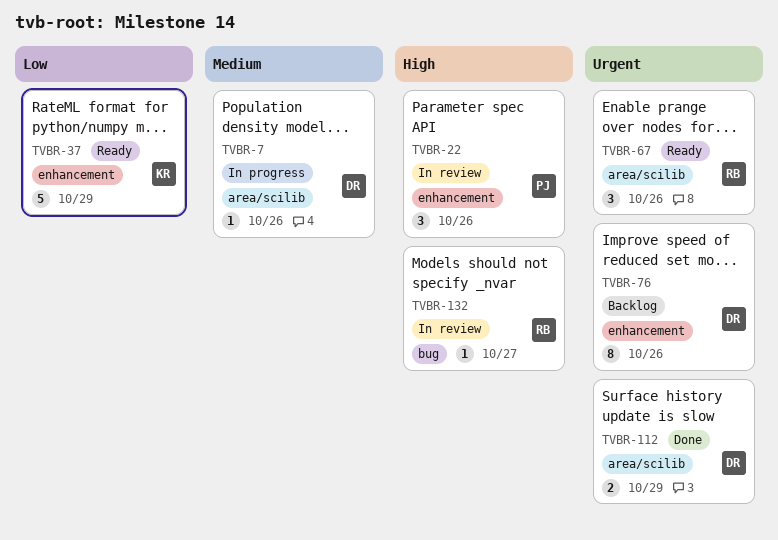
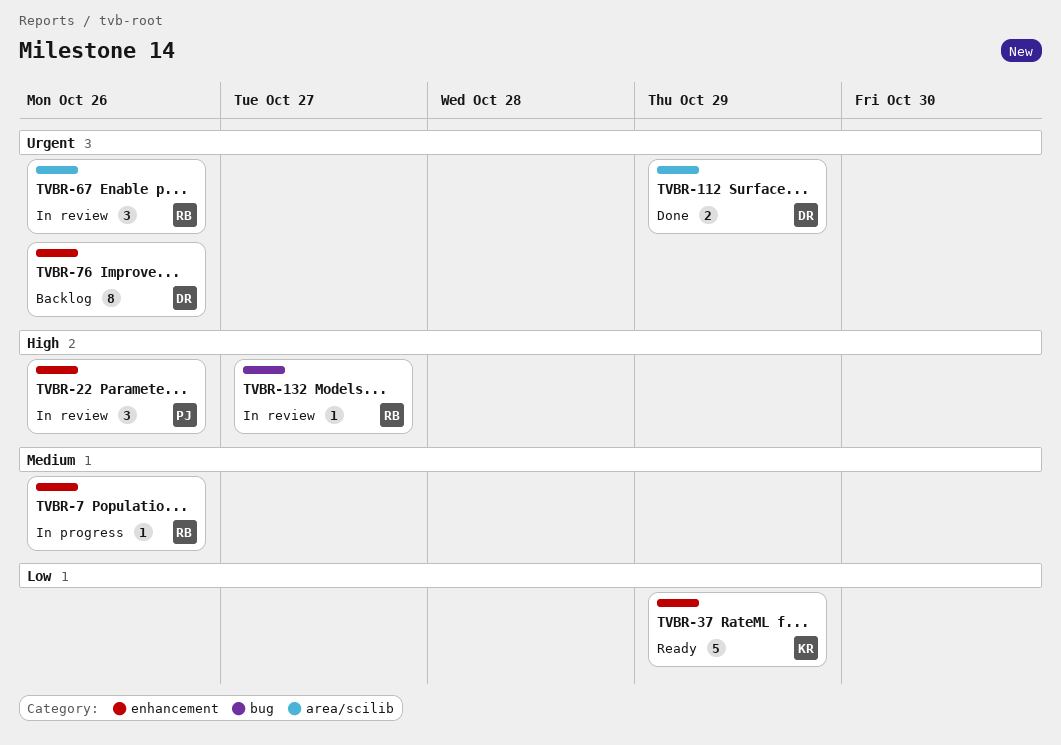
TVBR-7, owner: DR -> RB
TVBR-7, label: area/scilib -> enhancement
TVBR-67, status: Ready -> In review

